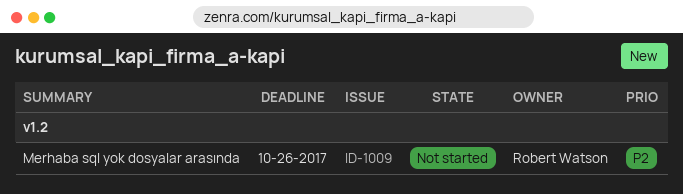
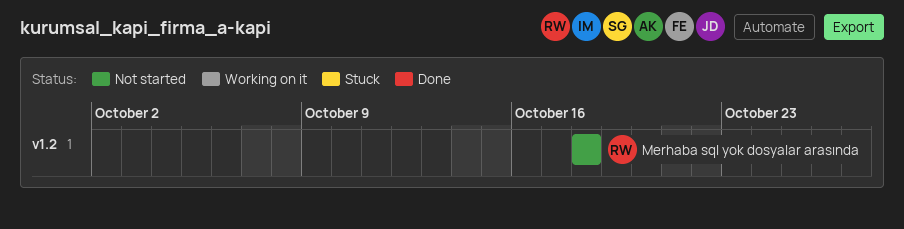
Merhaba sql yok dosyalar arasında, due: Oct 26 -> Oct 18

